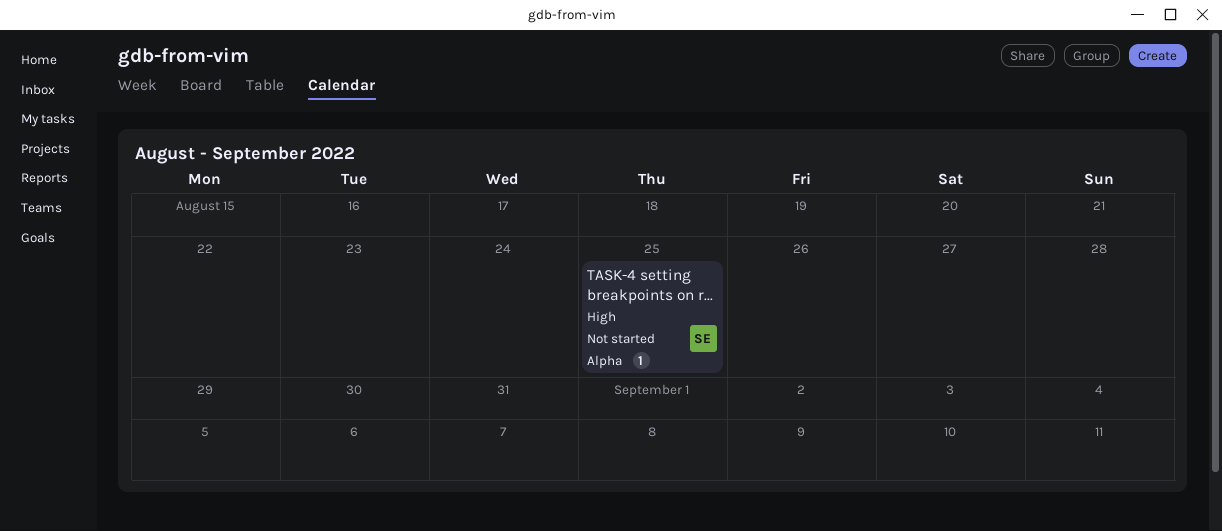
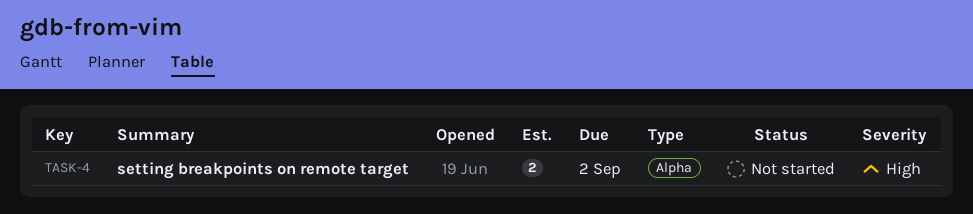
TASK-4, estimate: 1 -> 2
TASK-4, due: Aug 25 -> Sep 2

